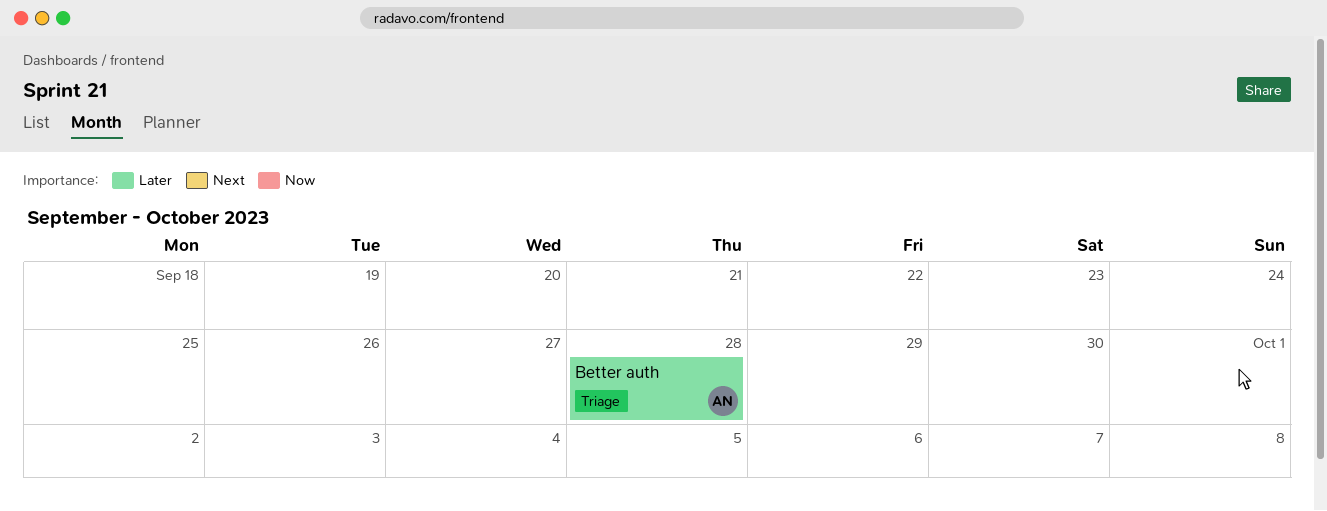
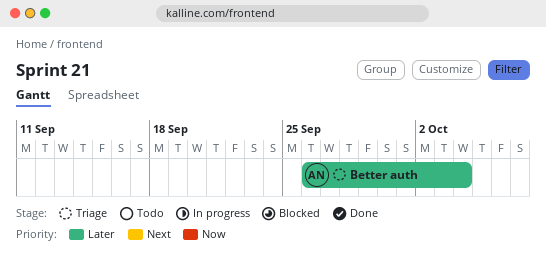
Better auth, due: Sep 28 -> Oct 4

